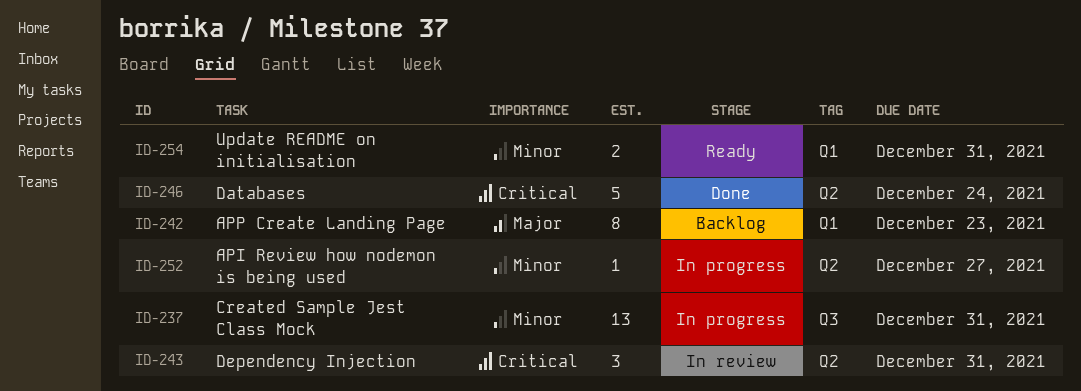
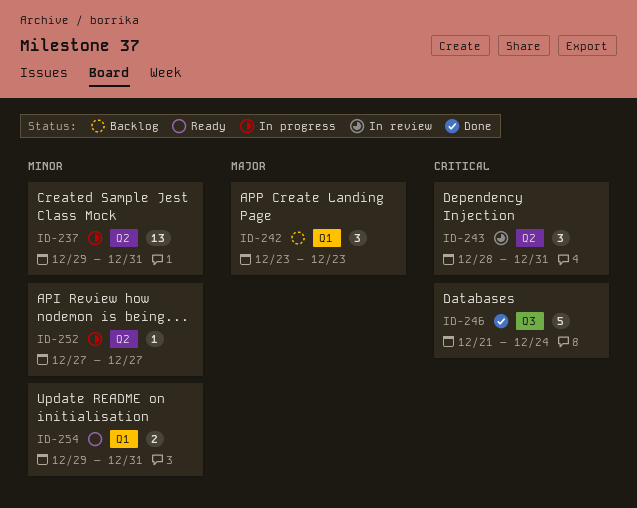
ID-237, label: Q3 -> Q2
ID-242, estimate: 8 -> 3
ID-246, label: Q2 -> Q3

